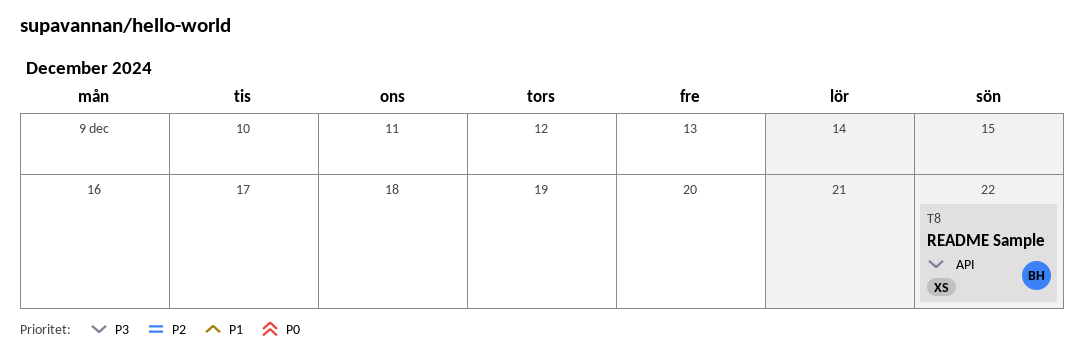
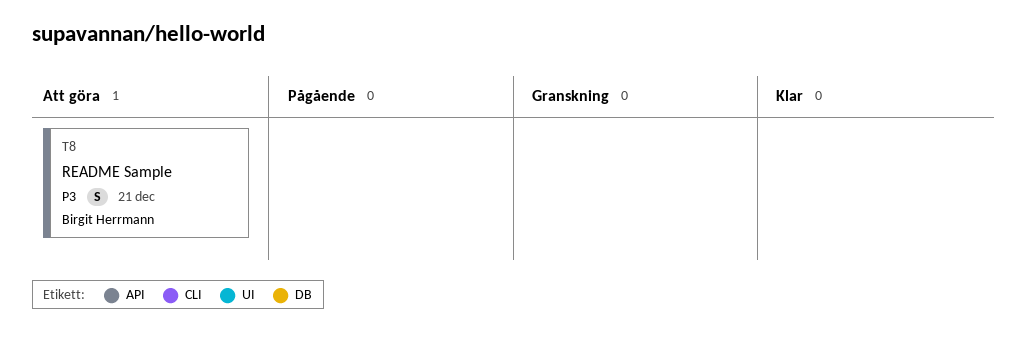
T8, estimate: XS -> S
T8, due: Dec 22 -> Dec 21

